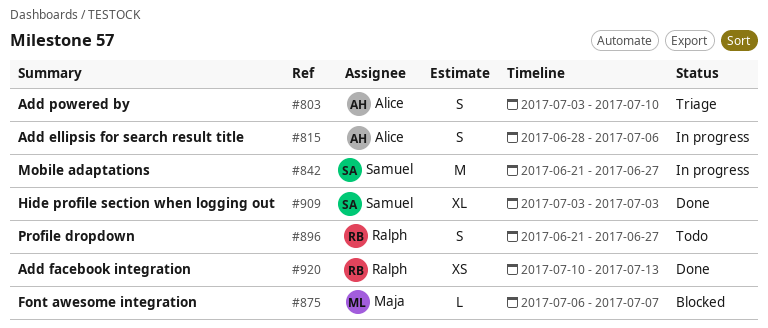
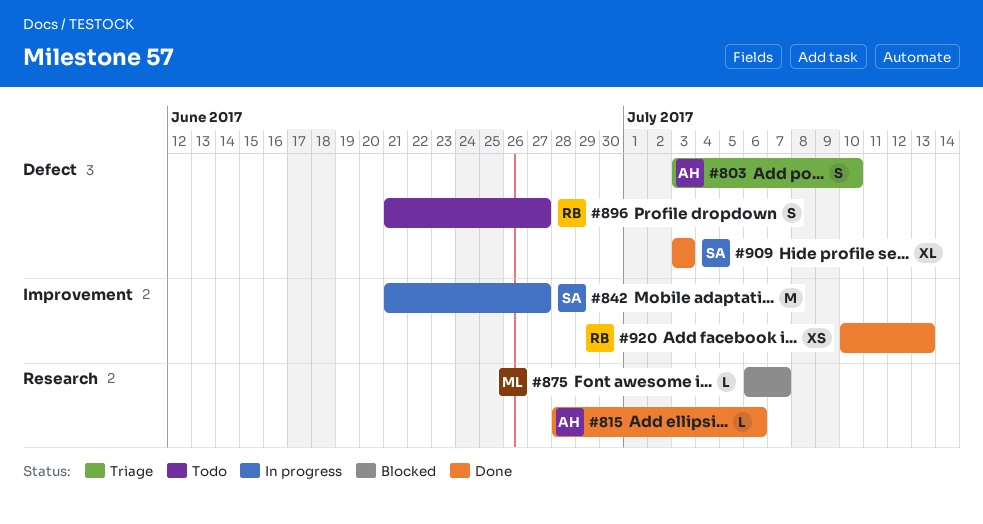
#815, status: In progress -> Done
#815, estimate: S -> L

